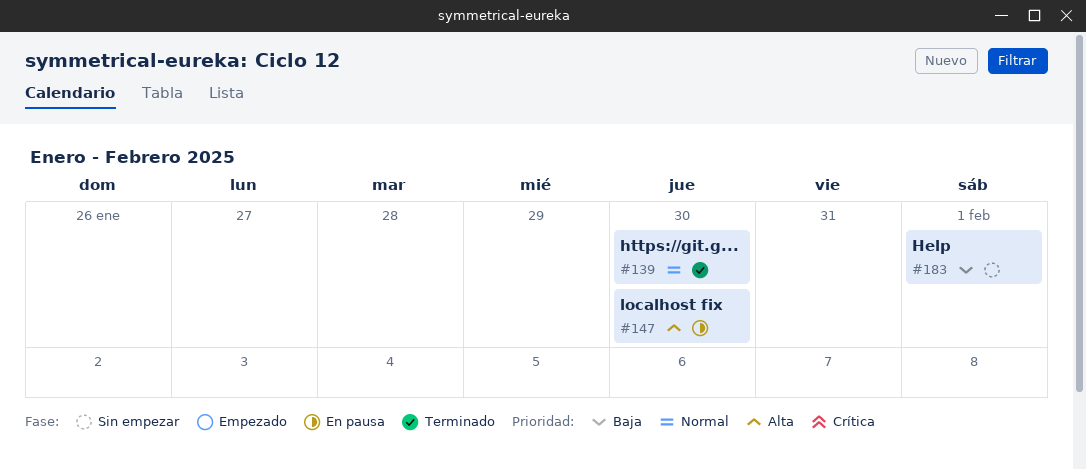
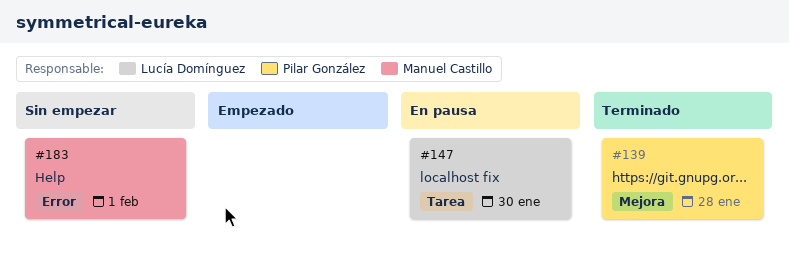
#139, due: Jan 30 -> Jan 28

